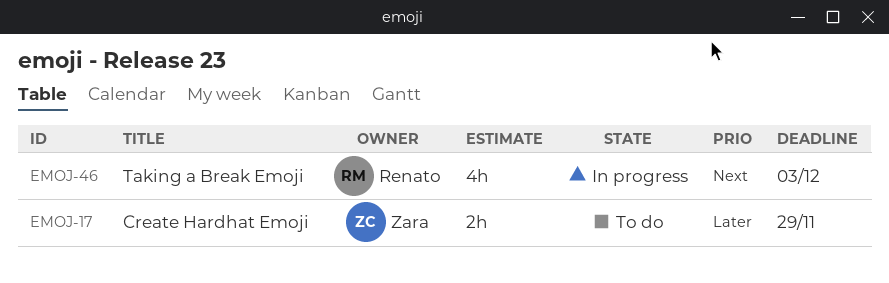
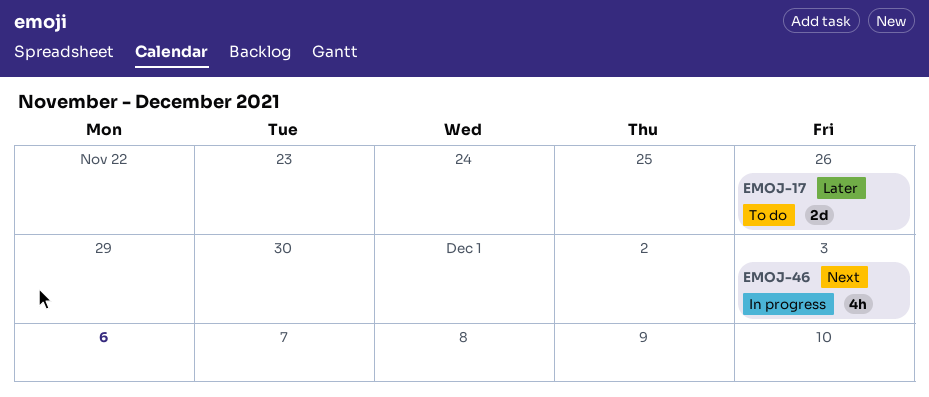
EMOJ-17, estimate: 2h -> 2d
EMOJ-17, due: Nov 29 -> Nov 26

